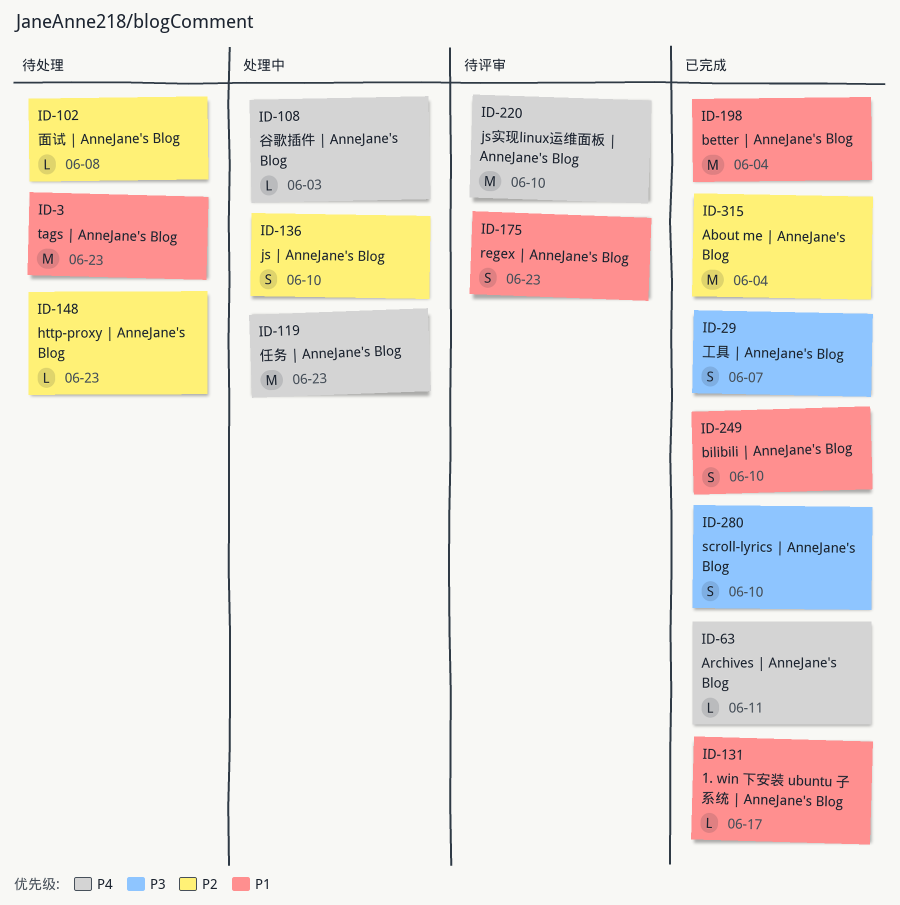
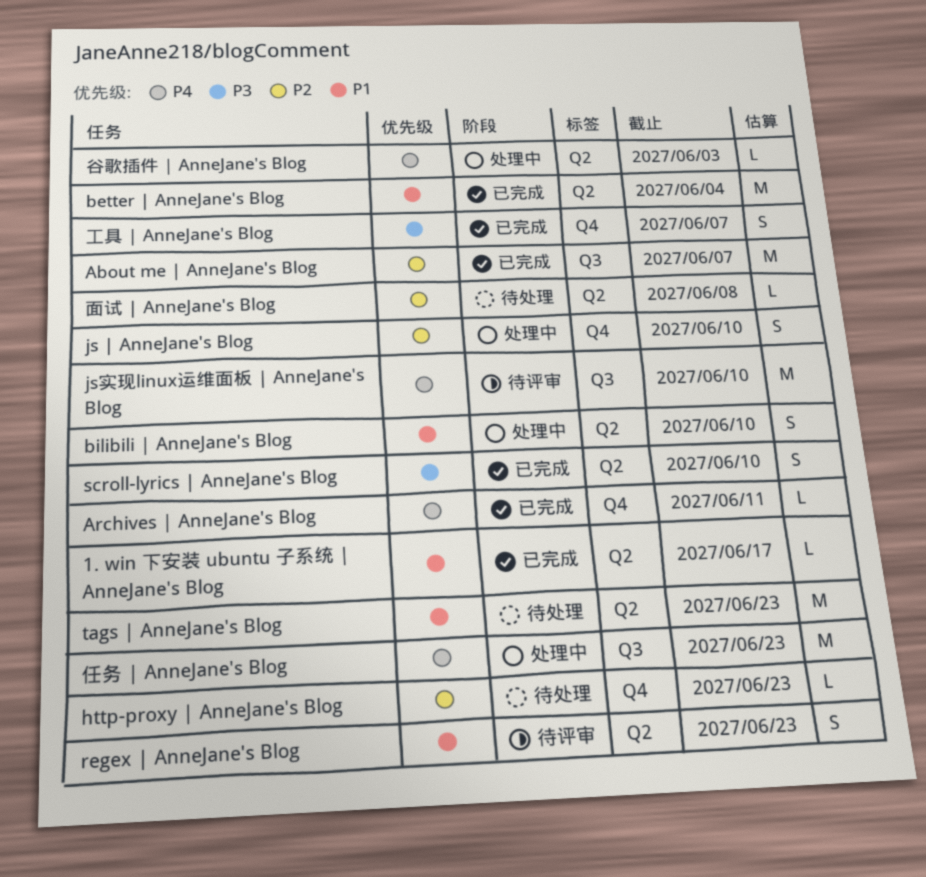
About me | AnneJane's Blog, due: Jun 4 -> Jun 7
bilibili | AnneJane's Blog, status: 已完成 -> 处理中

